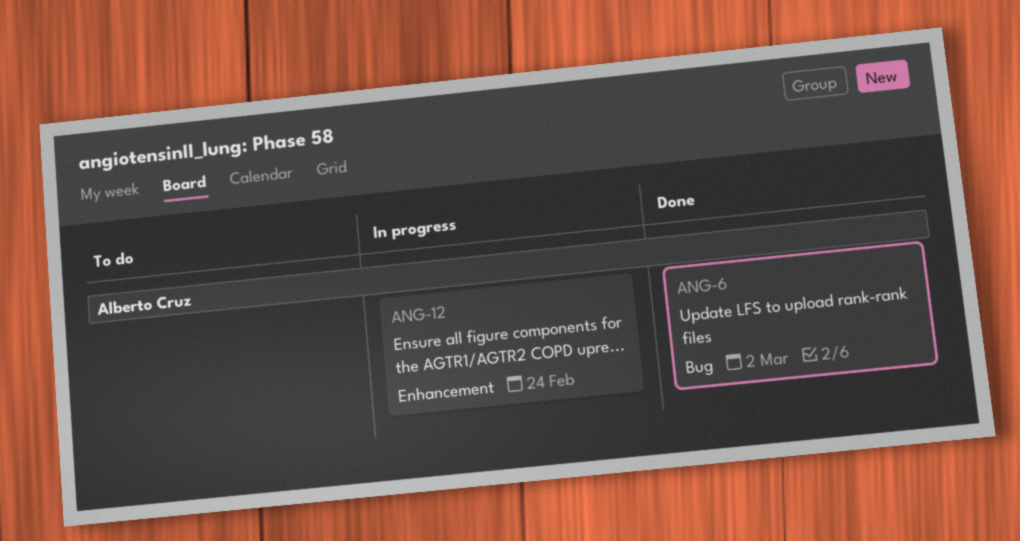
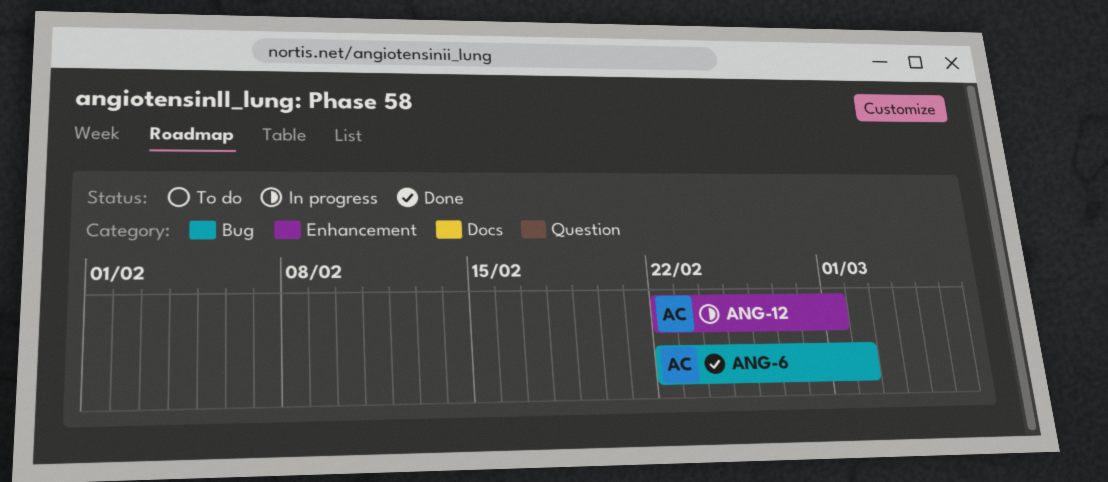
ANG-12, due: Feb 24 -> Mar 1

